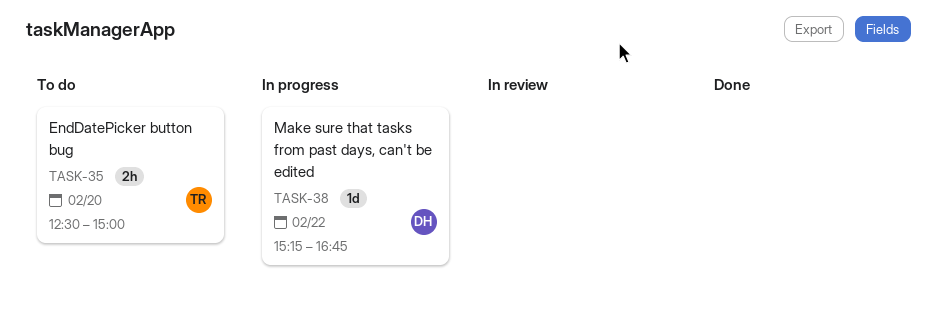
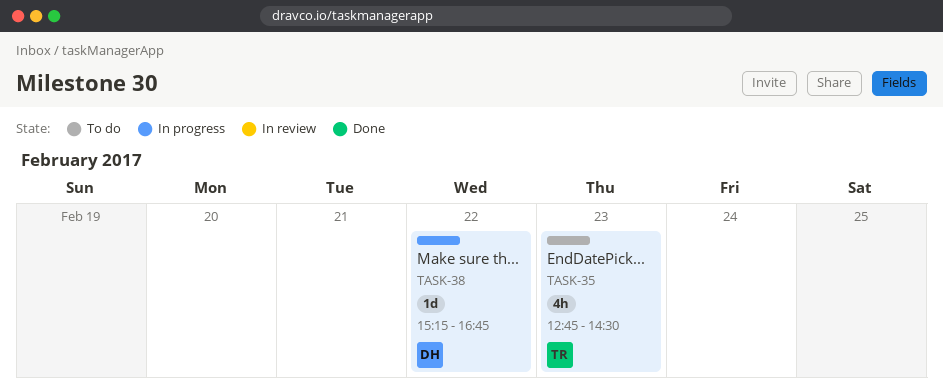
TASK-35, estimate: 2h -> 4h
TASK-35, day: Feb 20 -> Feb 23
TASK-35, begins: 12:30 -> 12:45
TASK-35, ends: 15:00 -> 14:30

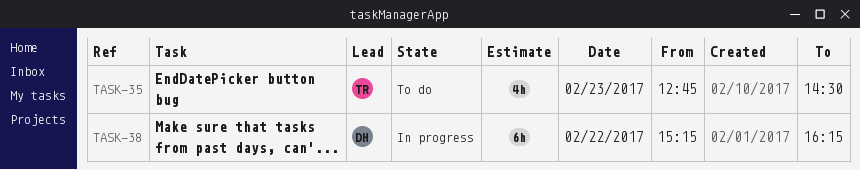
TASK-38, estimate: 1d -> 6h
TASK-38, ends: 16:45 -> 16:15

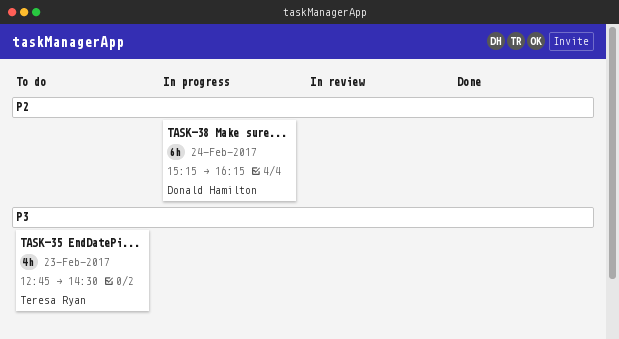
TASK-38, day: Feb 22 -> Feb 24

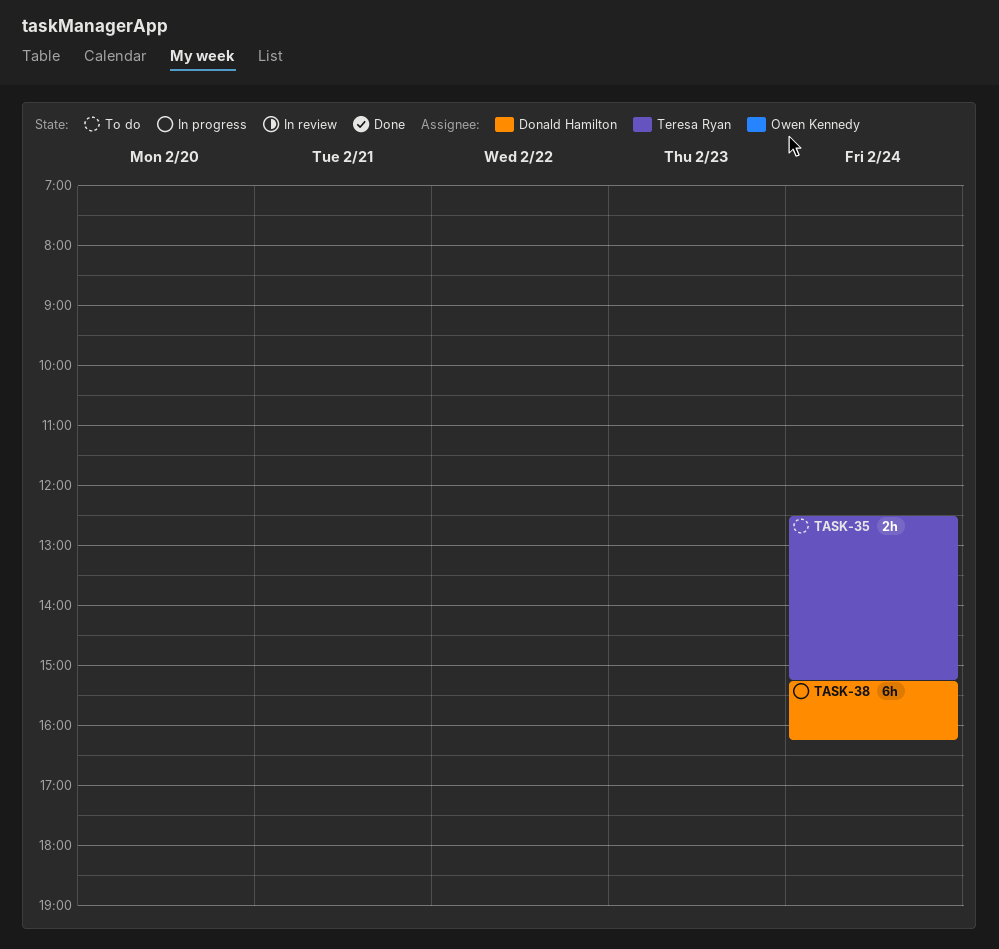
TASK-35, estimate: 4h -> 2h
TASK-35, day: Feb 23 -> Feb 24
TASK-35, begins: 12:45 -> 12:30
TASK-35, ends: 14:30 -> 15:15

